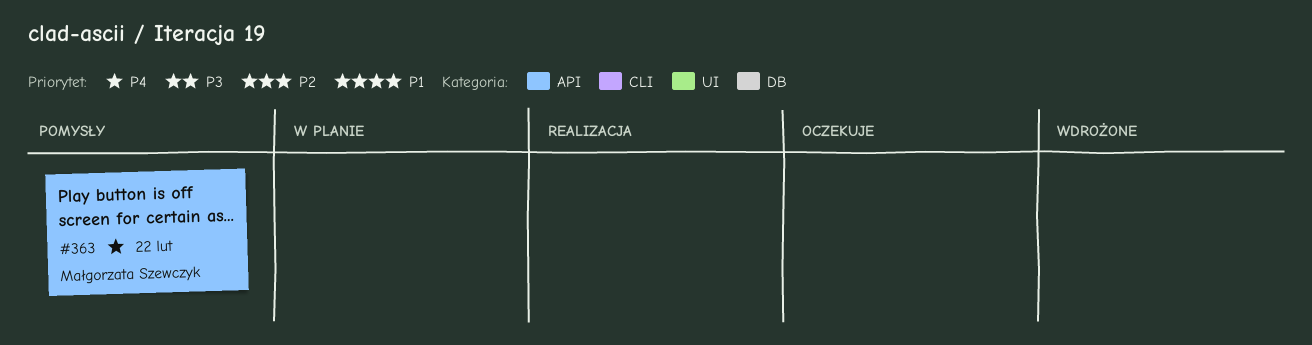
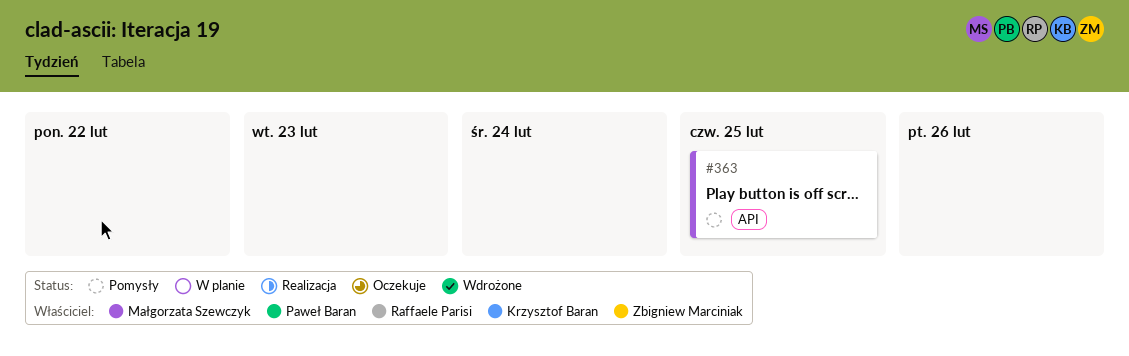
#363, due: Feb 22 -> Feb 25

